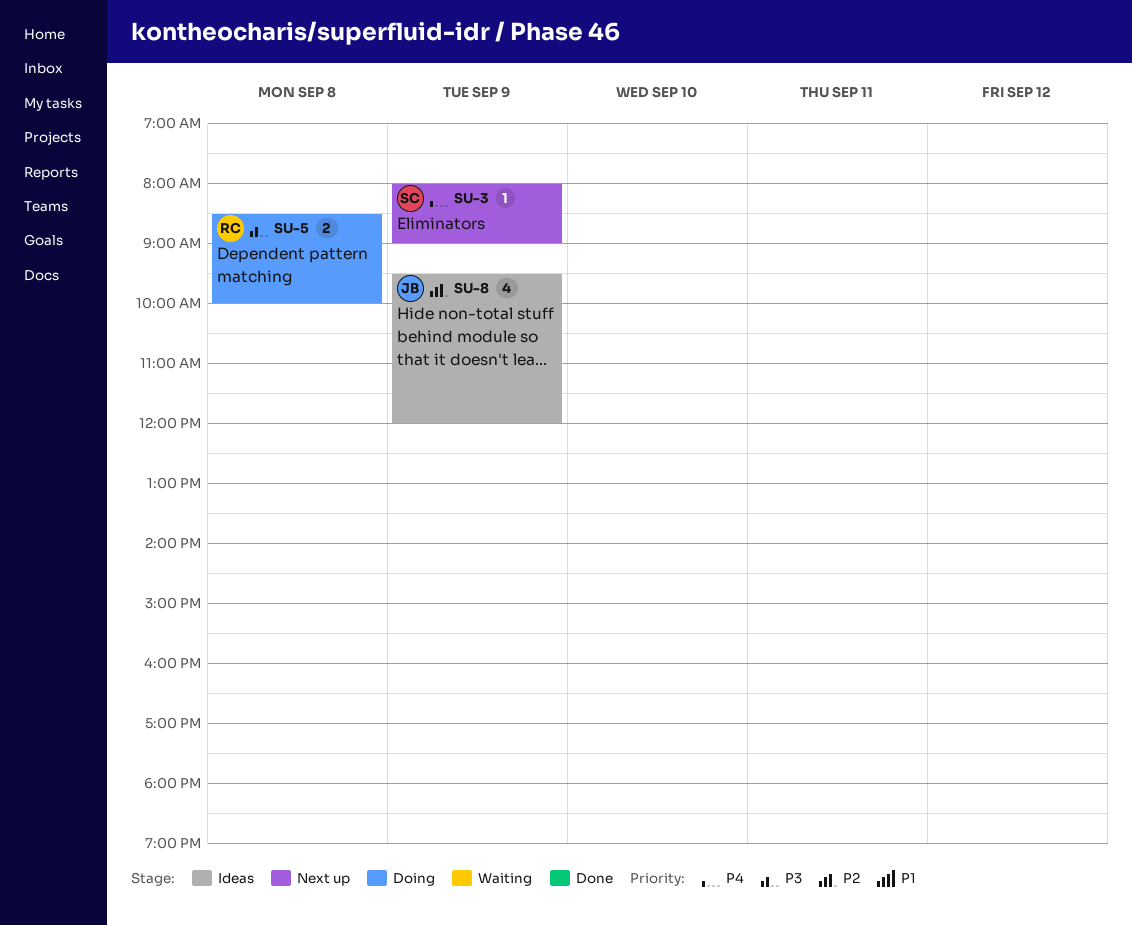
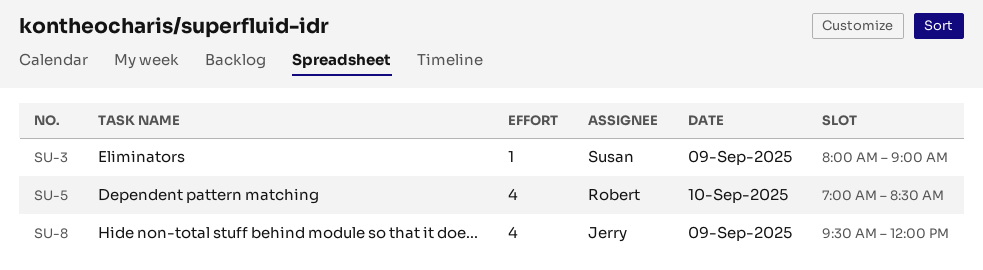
SU-5, estimate: 2 -> 4
SU-5, day: Sep 8 -> Sep 10
SU-5, begins: 08:30 -> 07:00
SU-5, ends: 10:00 -> 08:30

